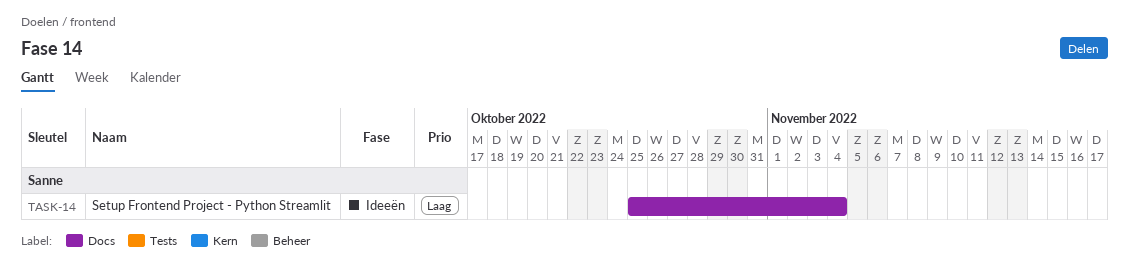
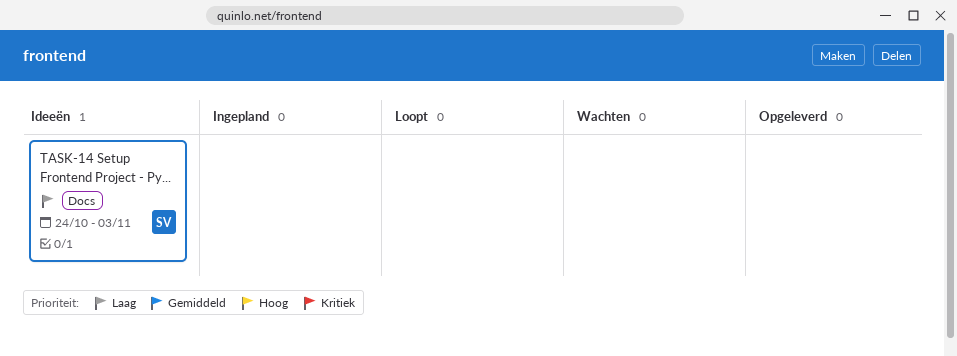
TASK-14, start: Oct 25 -> Oct 24
TASK-14, due: Nov 4 -> Nov 3

